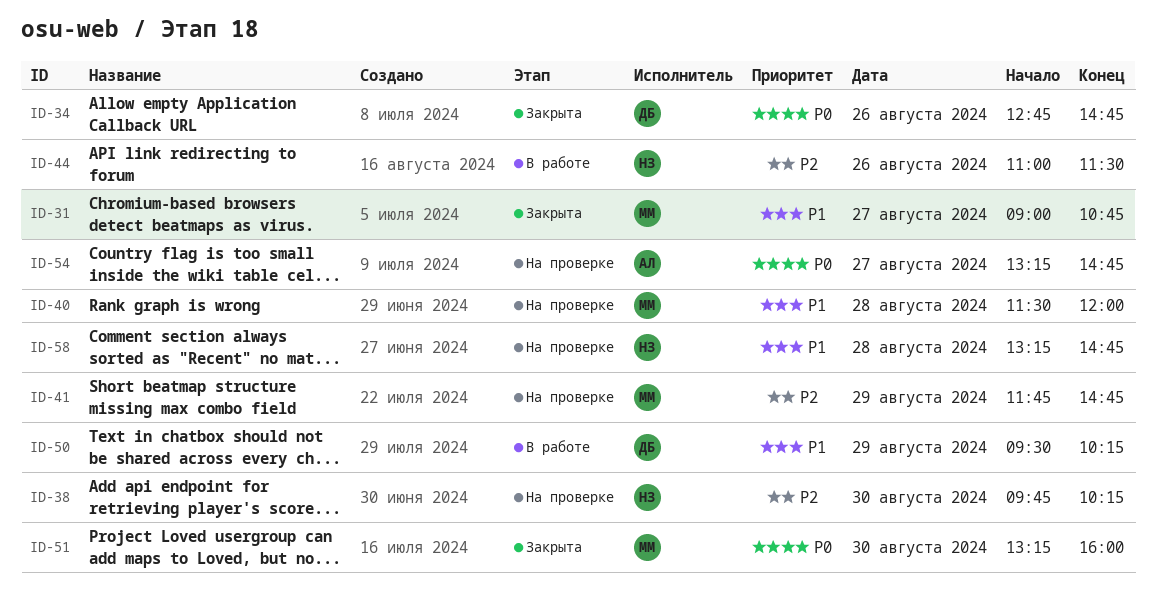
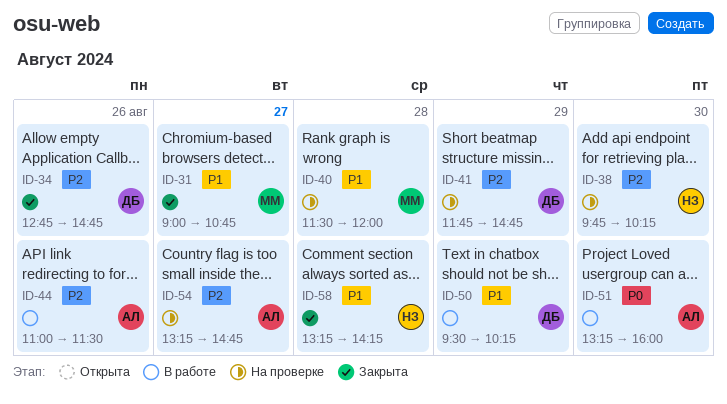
ID-34, priority: P0 -> P2
ID-41, owner: ММ -> ДБ
ID-44, owner: НЗ -> АЛ
ID-51, status: Закрыта -> В работе
ID-51, owner: ММ -> АЛ
ID-54, priority: P0 -> P2
ID-58, status: На проверке -> Закрыта
ID-58, ends: 14:45 -> 14:15

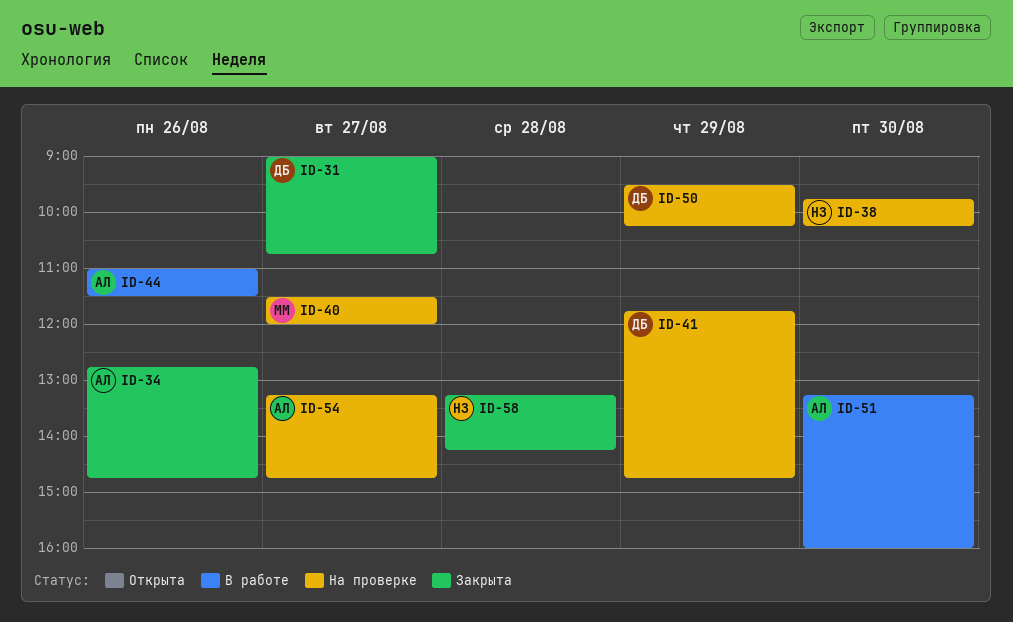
ID-31, owner: ММ -> ДБ
ID-34, owner: ДБ -> АЛ
ID-40, day: Aug 28 -> Aug 27
ID-50, status: В работе -> На проверке

